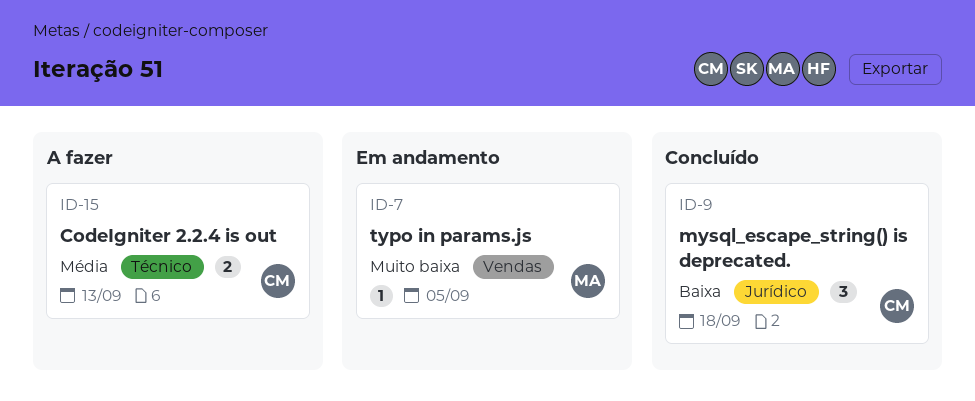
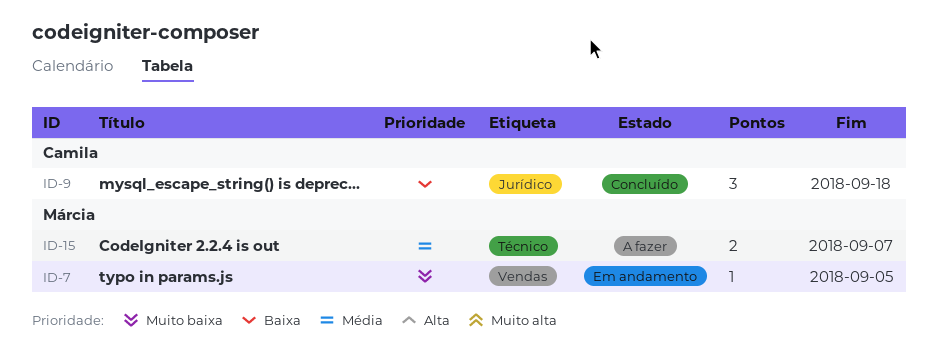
ID-15, owner: Camila -> Márcia
ID-15, due: Sep 13 -> Sep 7

